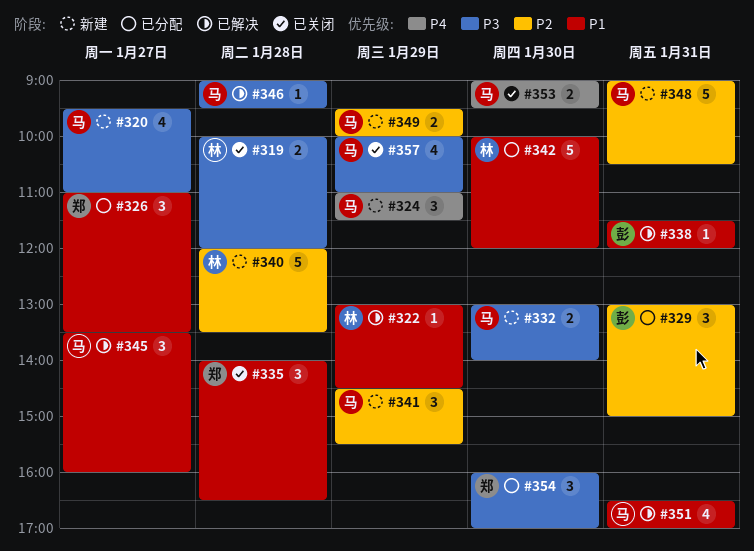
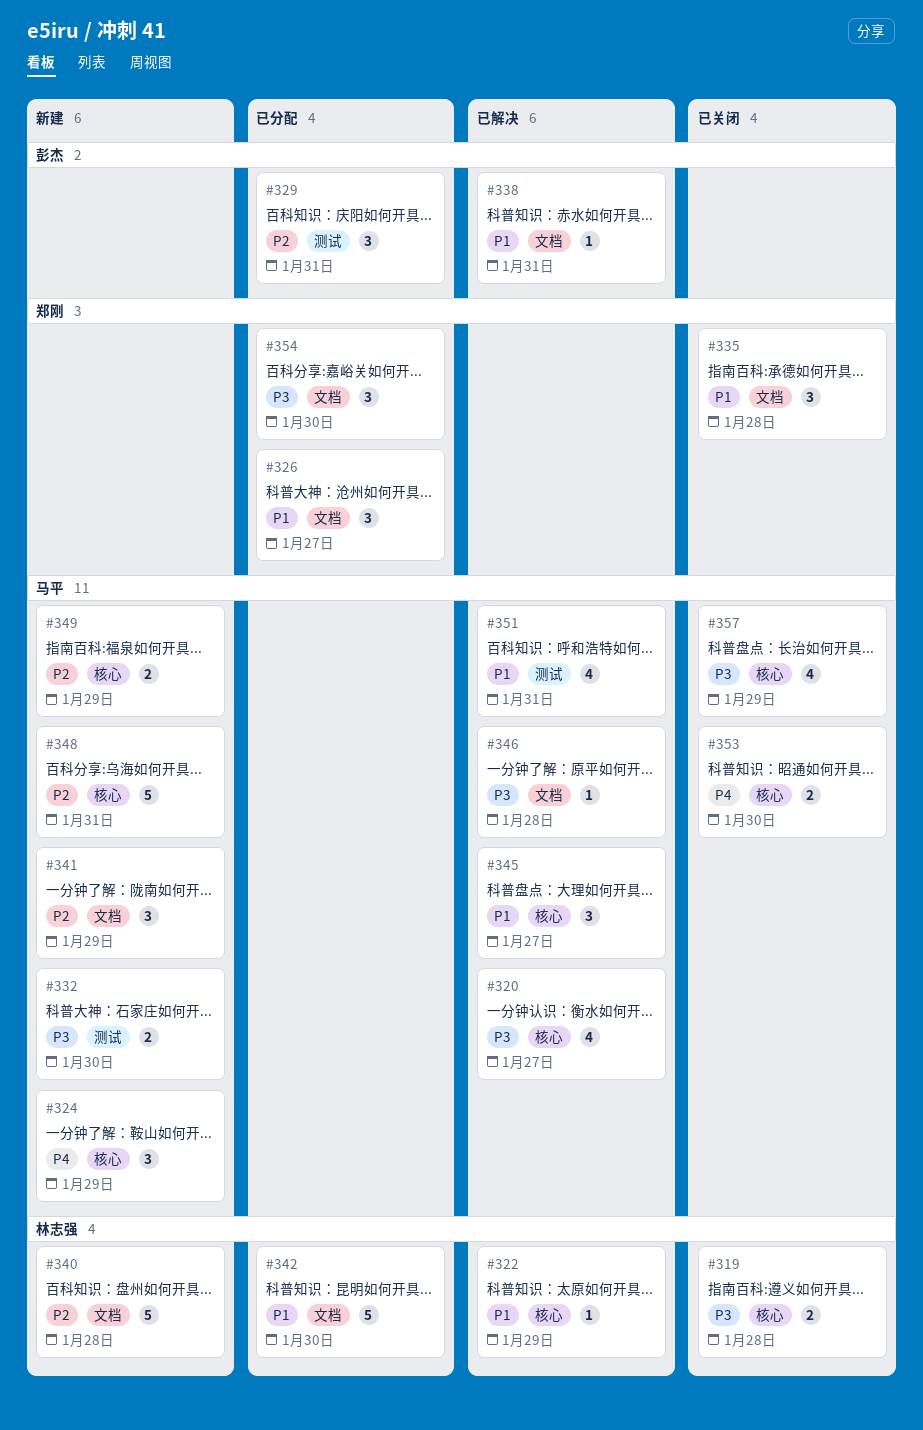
#320, status: 新建 -> 已解决

